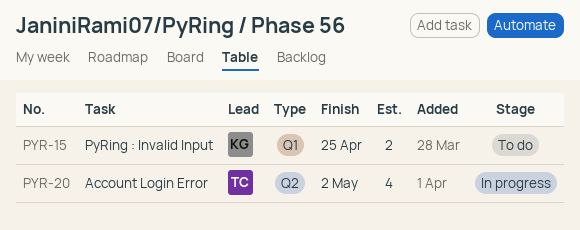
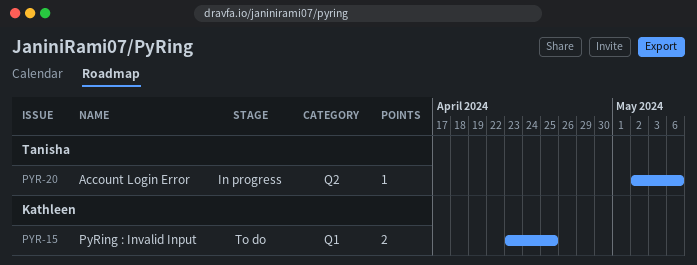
PYR-20, estimate: 4 -> 1
PYR-20, due: May 2 -> May 6

